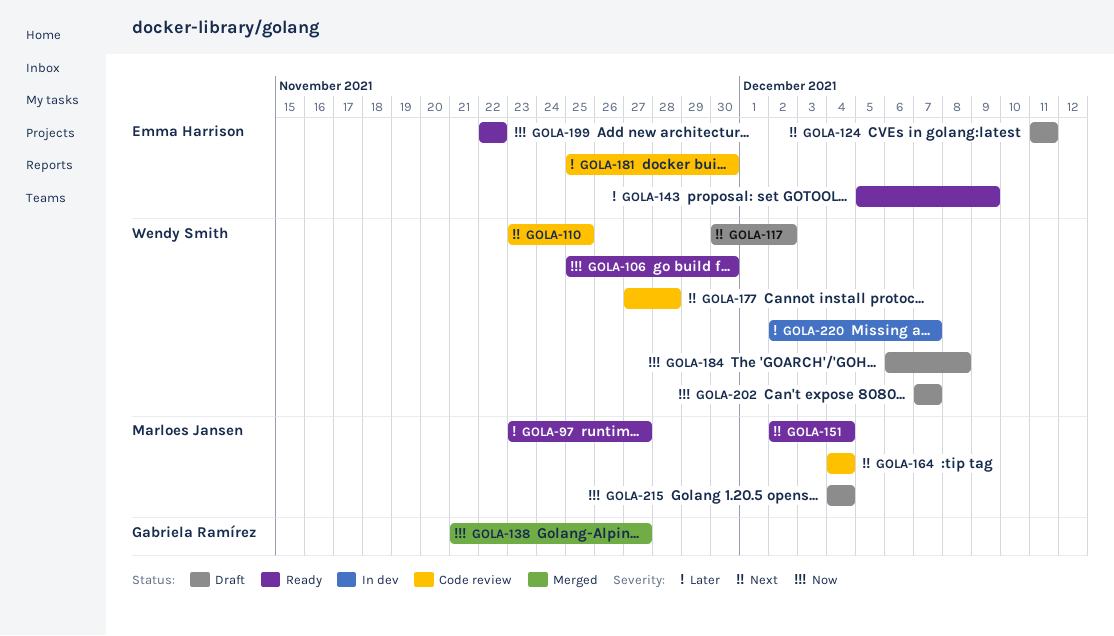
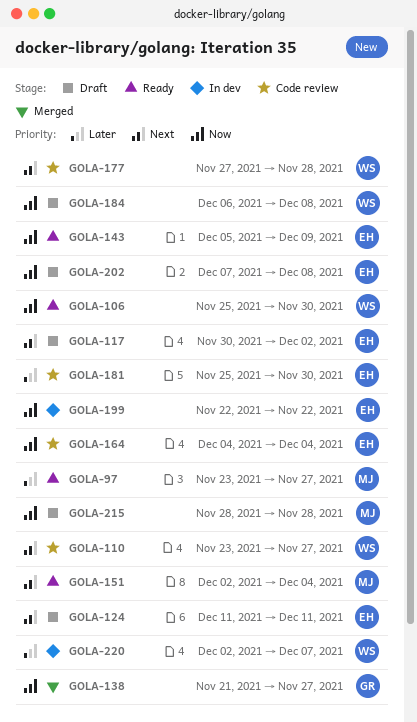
GOLA-110, due: Nov 25 -> Nov 27
GOLA-117, owner: Wendy Smith -> Emma Harrison
GOLA-143, priority: Later -> Now
GOLA-164, owner: Marloes Jansen -> Emma Harrison
GOLA-164, priority: Next -> Now
GOLA-199, status: Ready -> In dev
GOLA-202, owner: Wendy Smith -> Emma Harrison
GOLA-202, due: Dec 7 -> Dec 8
GOLA-215, start: Dec 4 -> Nov 28
GOLA-215, due: Dec 4 -> Nov 28

